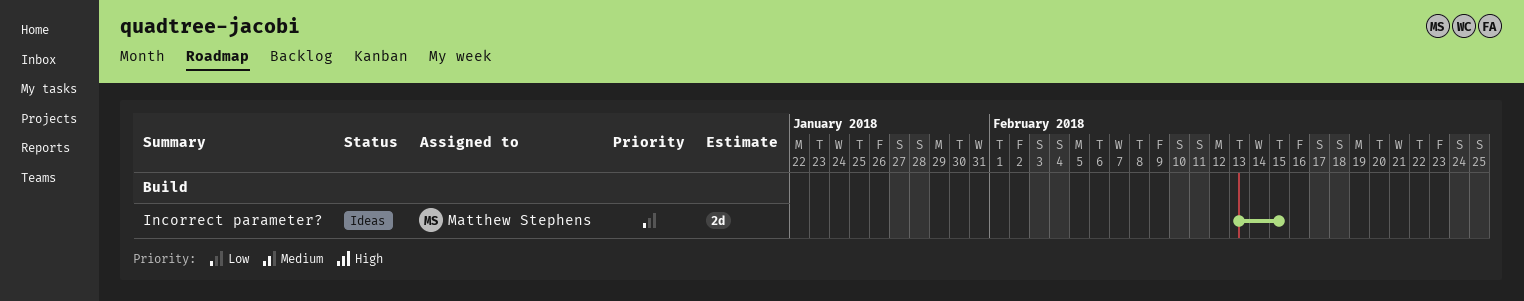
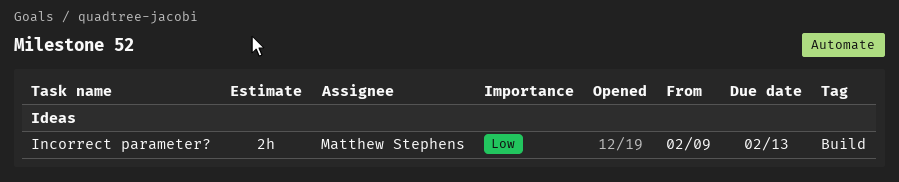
Incorrect parameter?, estimate: 2d -> 2h
Incorrect parameter?, start: Feb 13 -> Feb 9
Incorrect parameter?, due: Feb 15 -> Feb 13

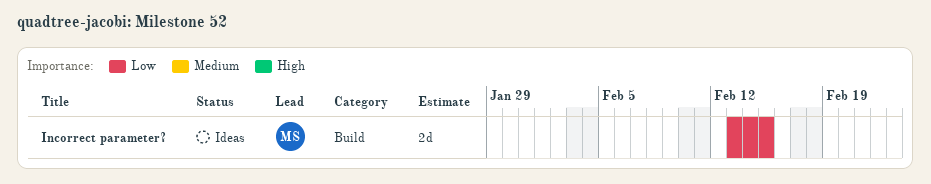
Incorrect parameter?, estimate: 2h -> 2d
Incorrect parameter?, start: Feb 9 -> Feb 13
Incorrect parameter?, due: Feb 13 -> Feb 15

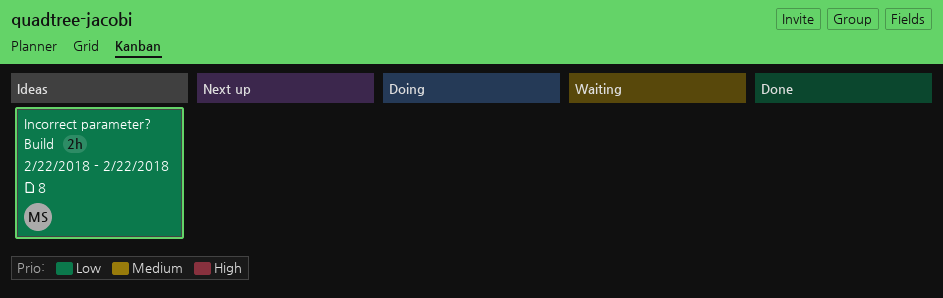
Incorrect parameter?, estimate: 2d -> 2h
Incorrect parameter?, start: Feb 13 -> Feb 22
Incorrect parameter?, due: Feb 15 -> Feb 22

